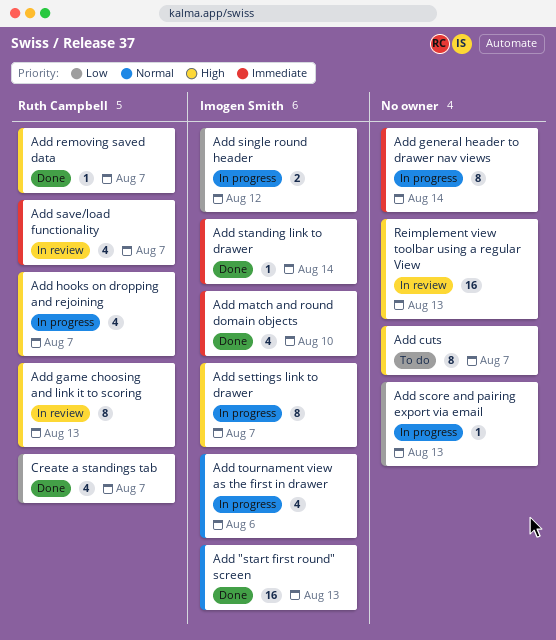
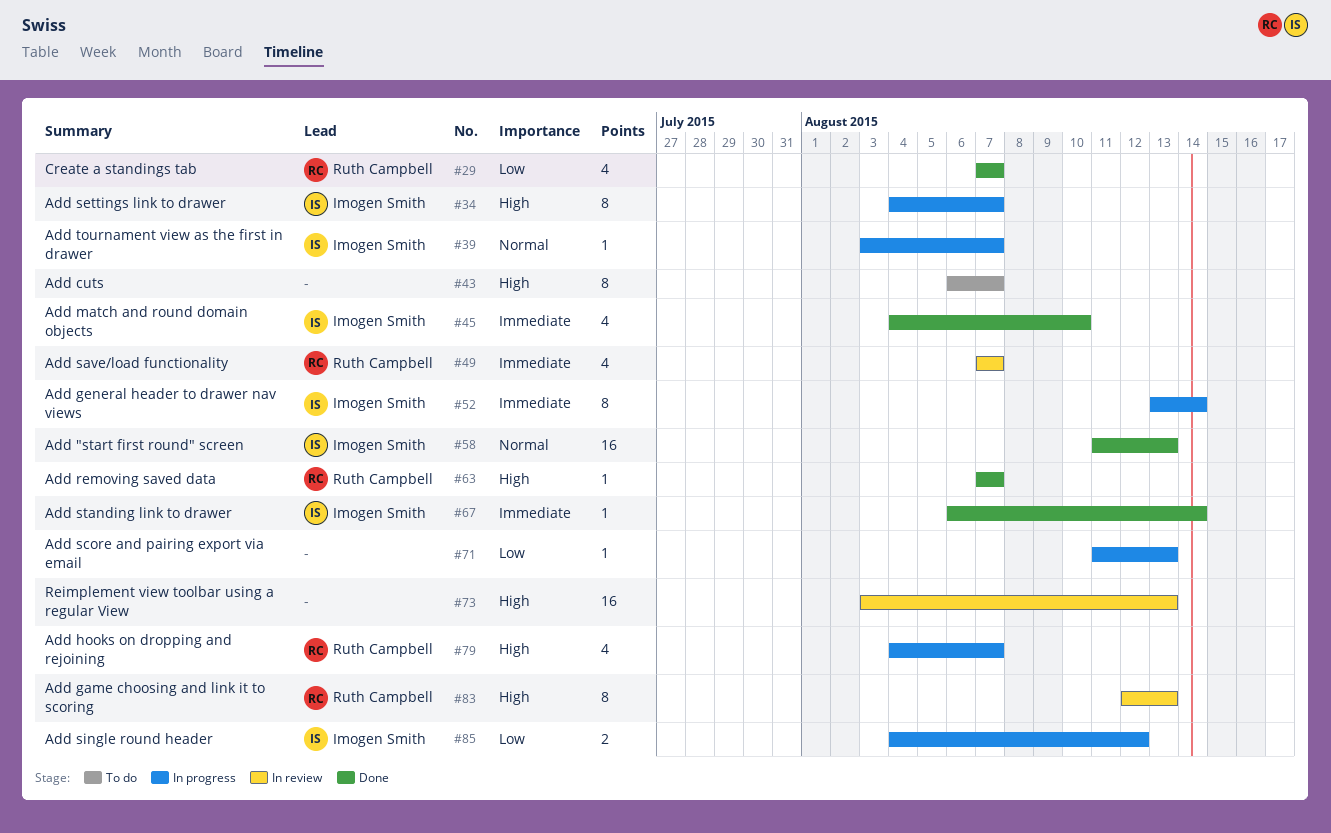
Add general header to drawer nav views, owner: none -> Imogen Smith
Add tournament view as the first in drawer, estimate: 4 -> 1
Add tournament view as the first in drawer, due: Aug 6 -> Aug 7

